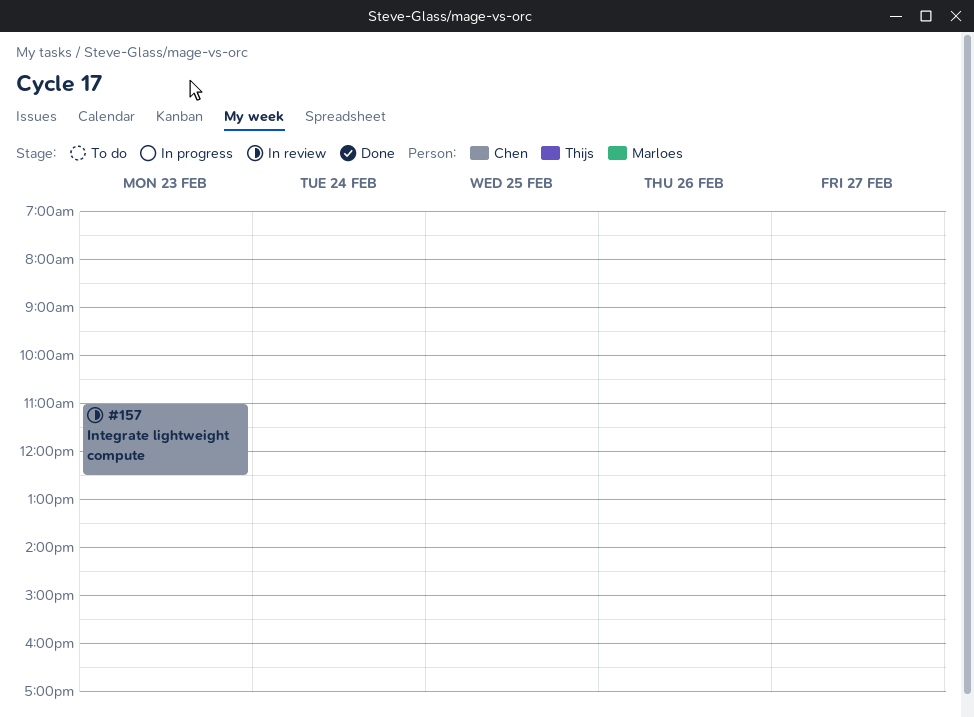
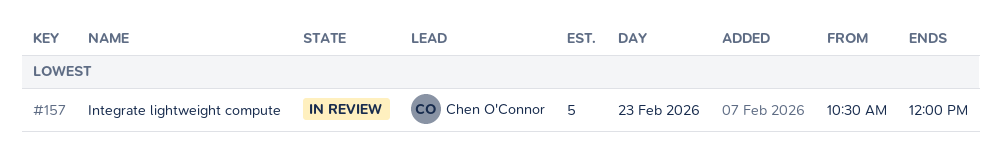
#157, begins: 11:00 -> 10:30
#157, ends: 12:30 -> 12:00

